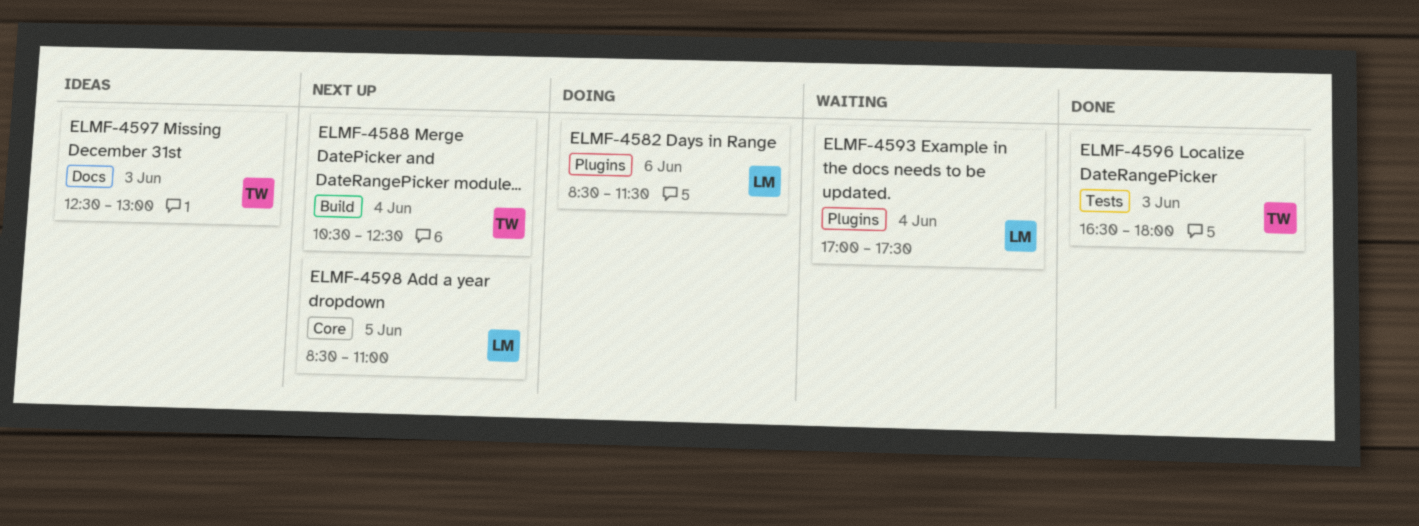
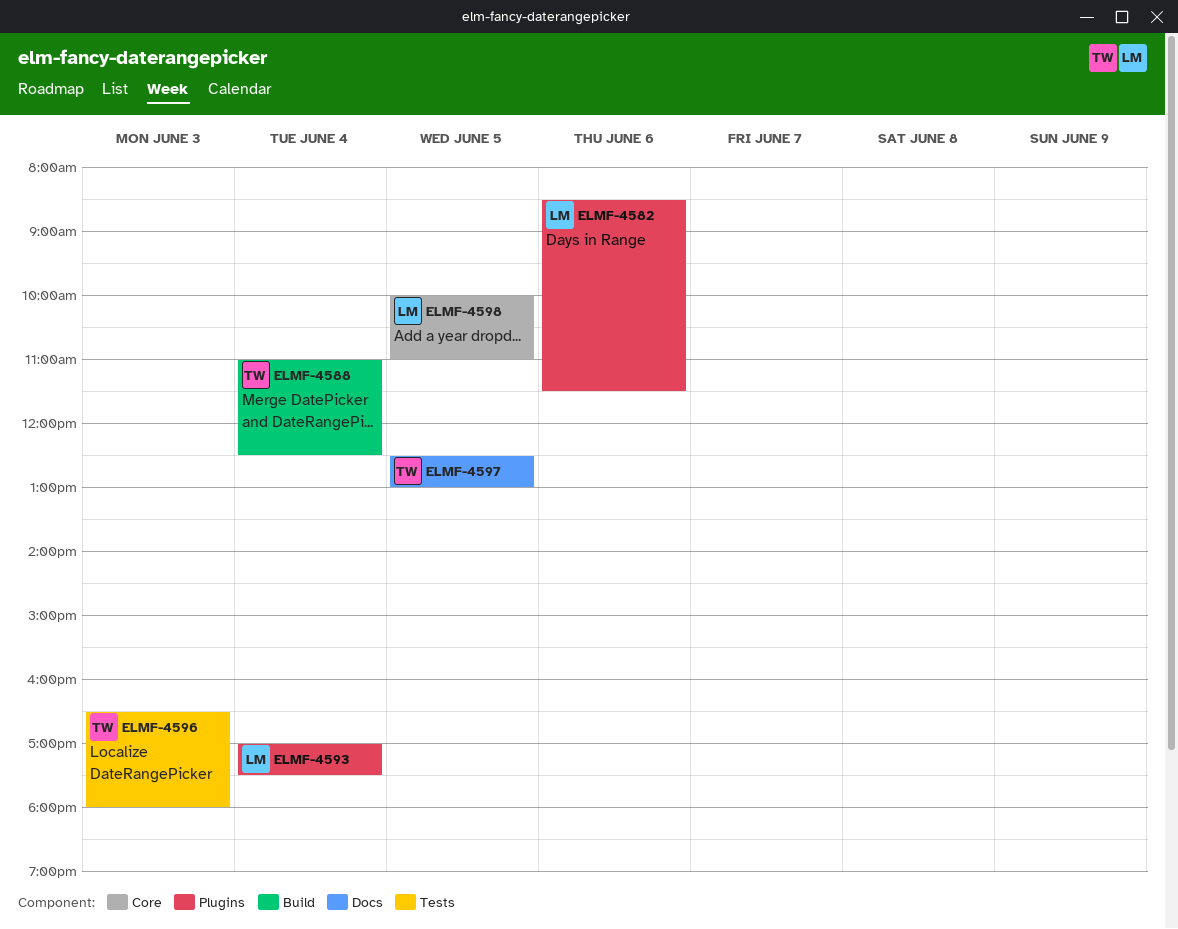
ELMF-4588, begins: 10:30 -> 11:00
ELMF-4597, day: Jun 3 -> Jun 5
ELMF-4598, begins: 08:30 -> 10:00

